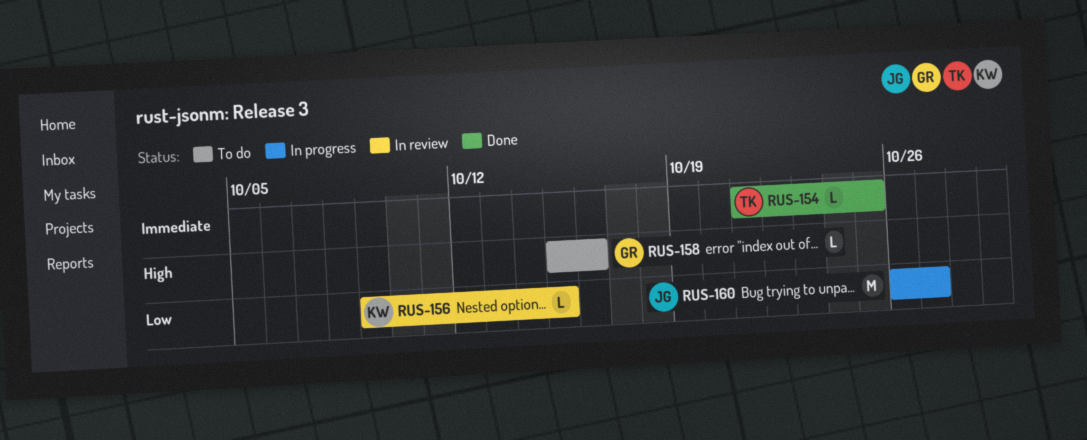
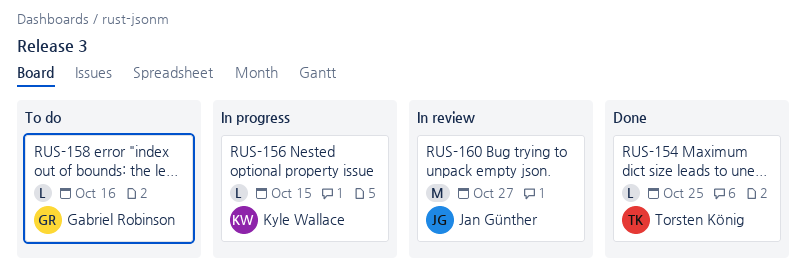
RUS-156, status: In review -> In progress
RUS-160, status: In progress -> In review

